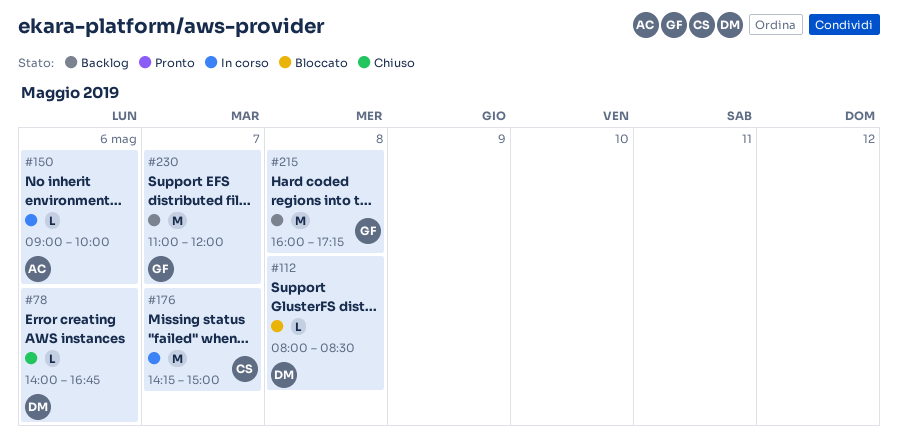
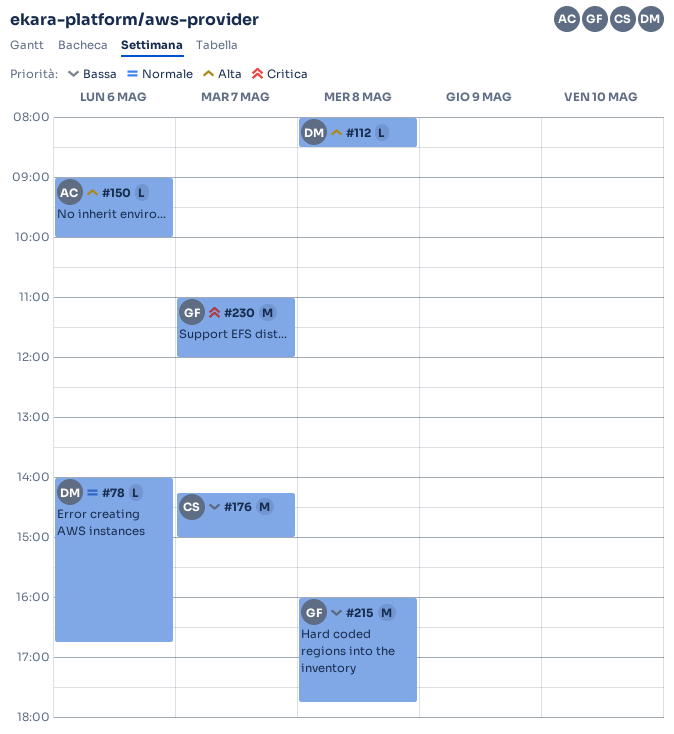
#215, ends: 17:15 -> 17:45

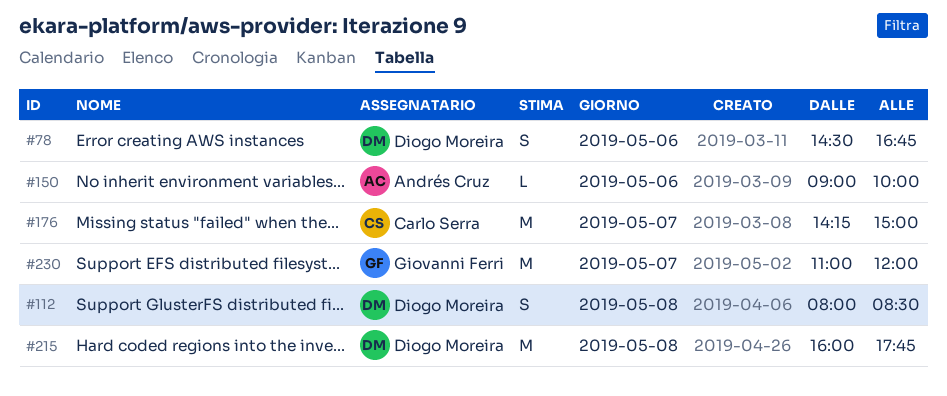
#78, estimate: L -> S
#78, begins: 14:00 -> 14:30
#112, estimate: L -> S
#215, owner: Giovanni Ferri -> Diogo Moreira

